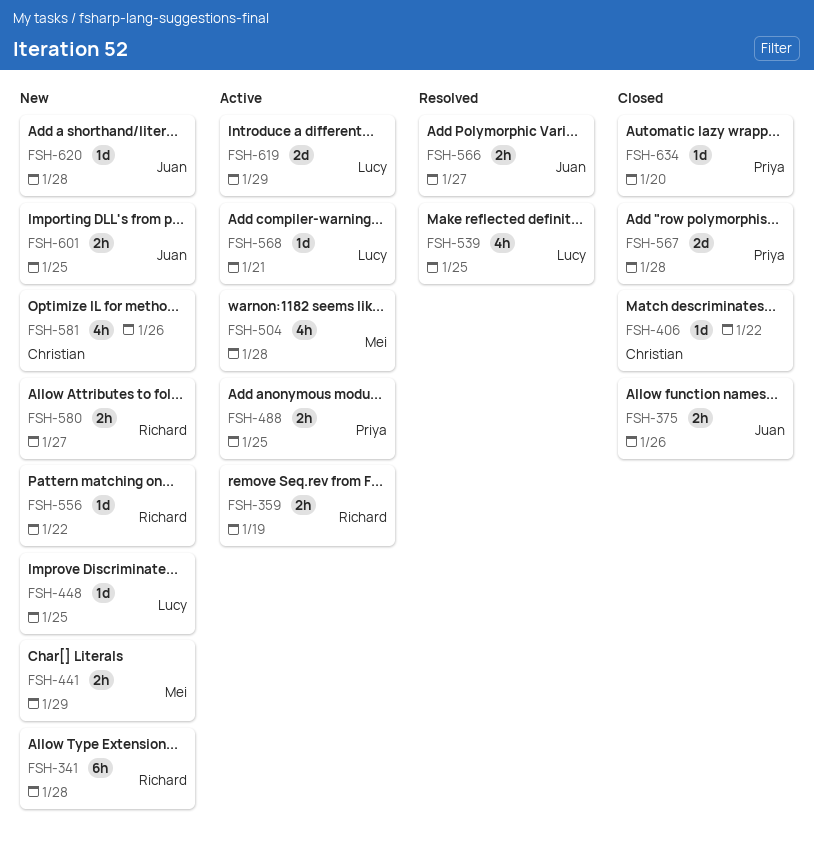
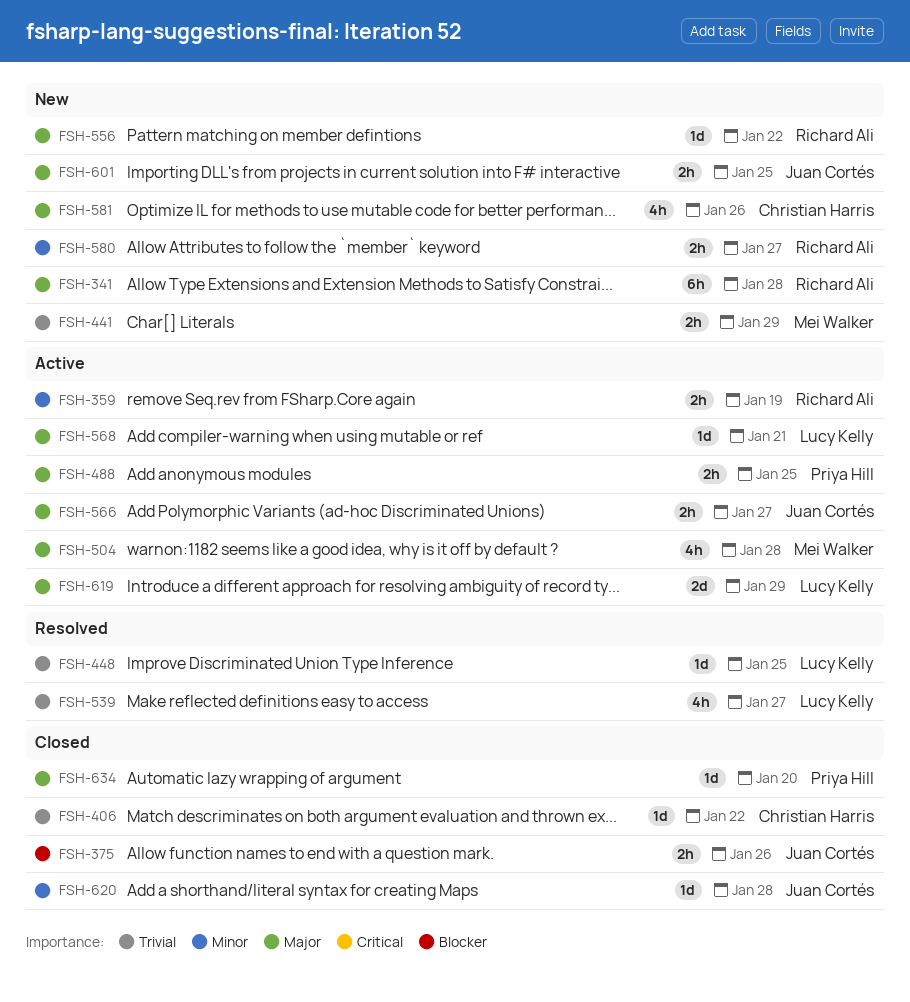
FSH-448, status: New -> Resolved
FSH-539, due: Jan 25 -> Jan 27
FSH-566, status: Resolved -> Active
FSH-567: present -> none
FSH-620, status: New -> Closed

